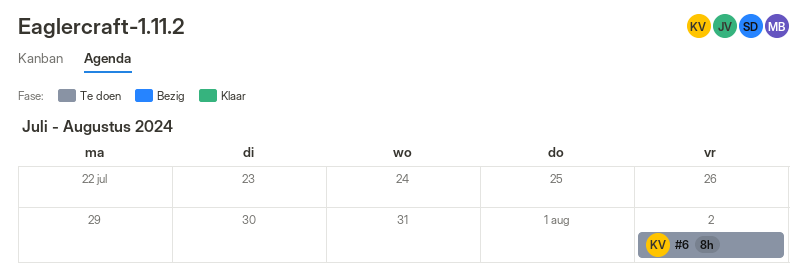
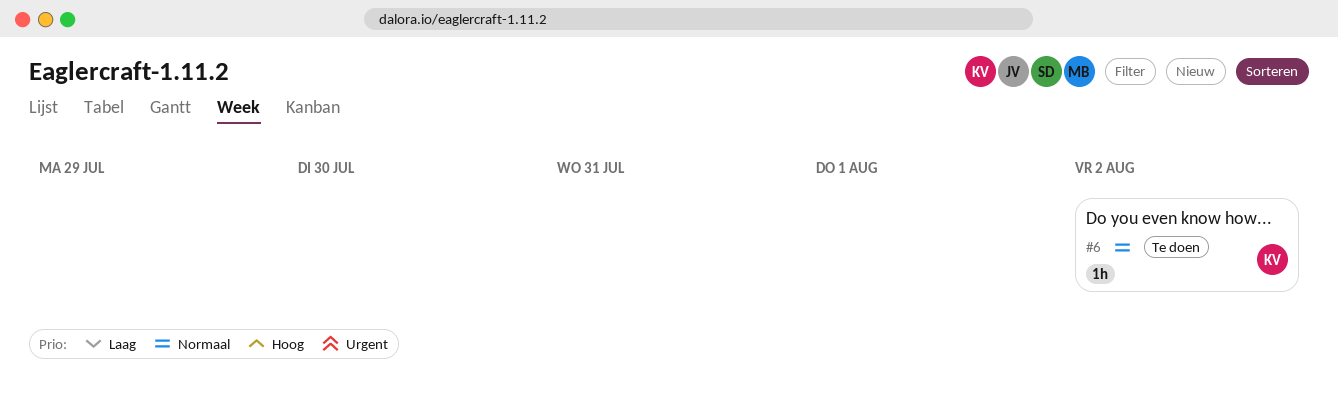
#6, estimate: 8h -> 1h

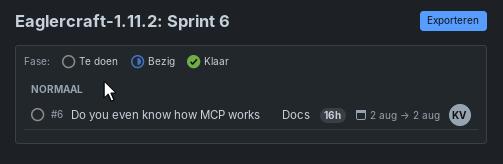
#6, estimate: 1h -> 16h

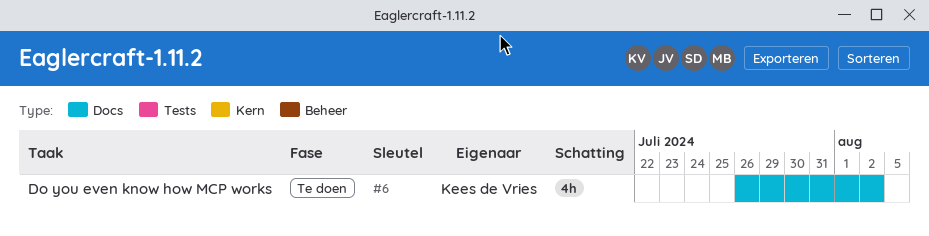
#6, estimate: 16h -> 4h
#6, start: Aug 2 -> Jul 26

